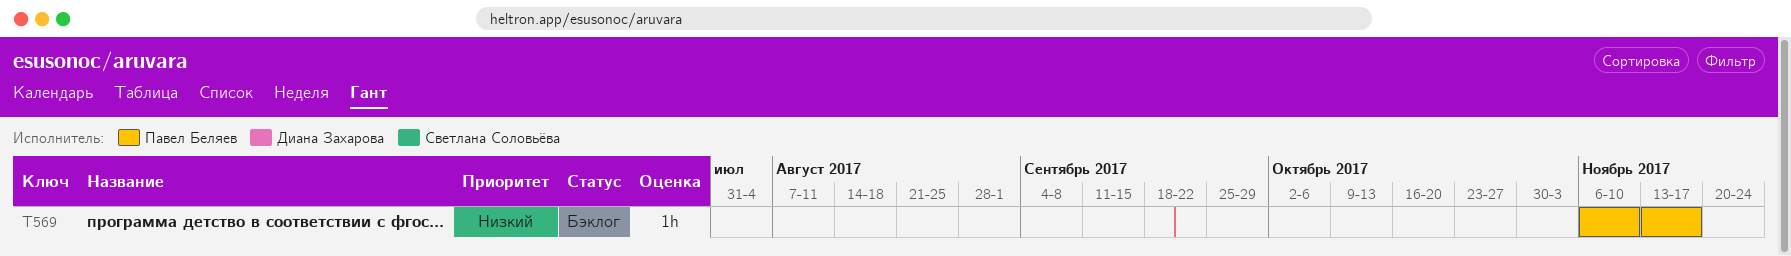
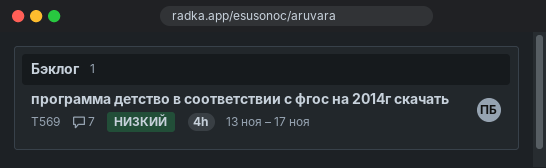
T569, estimate: 1h -> 4h
T569, start: Nov 6 -> Nov 13

